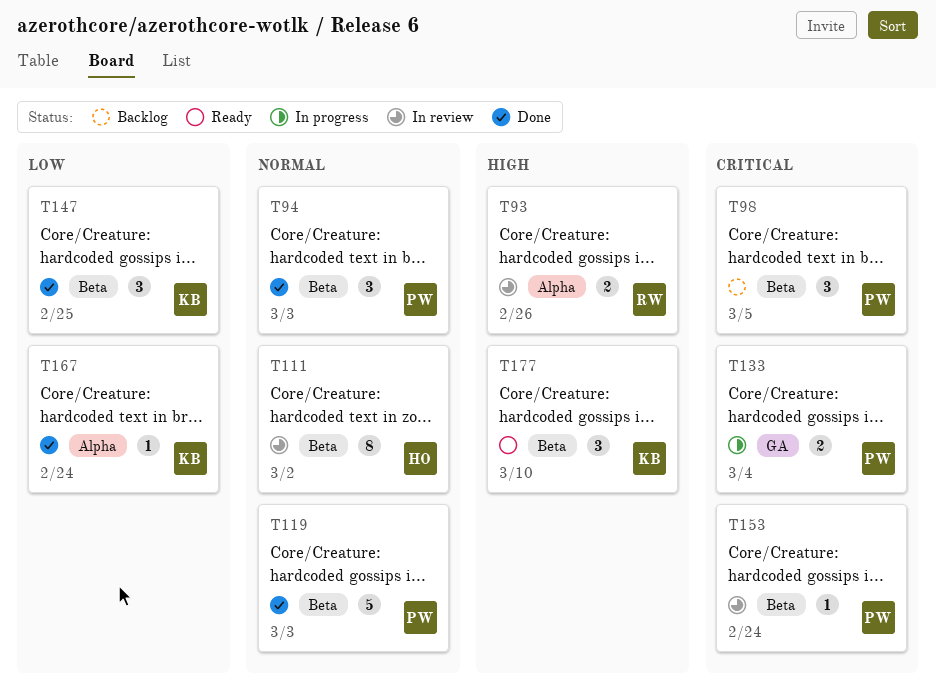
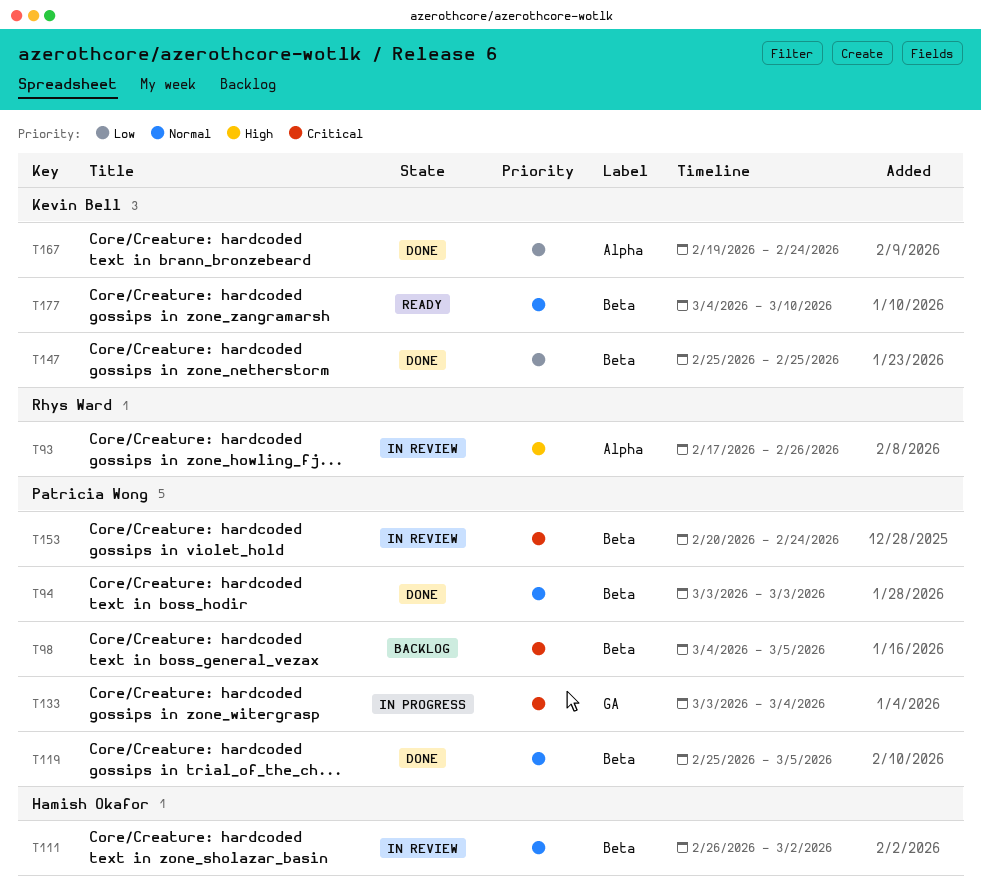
T119, due: Mar 3 -> Mar 5
T177, priority: High -> Normal

